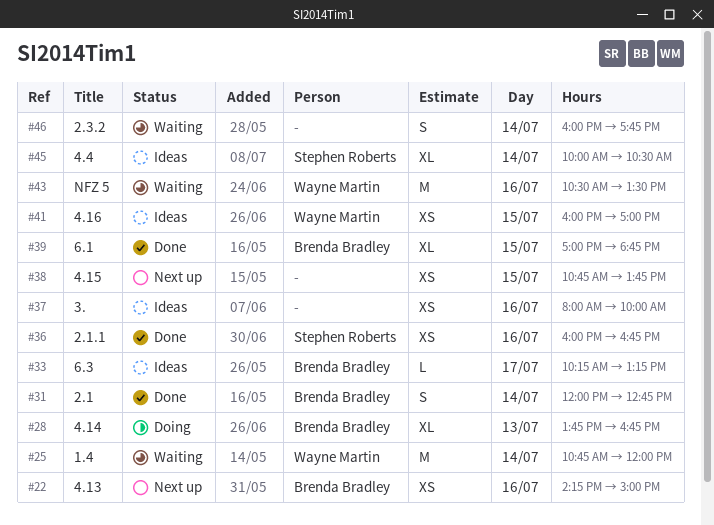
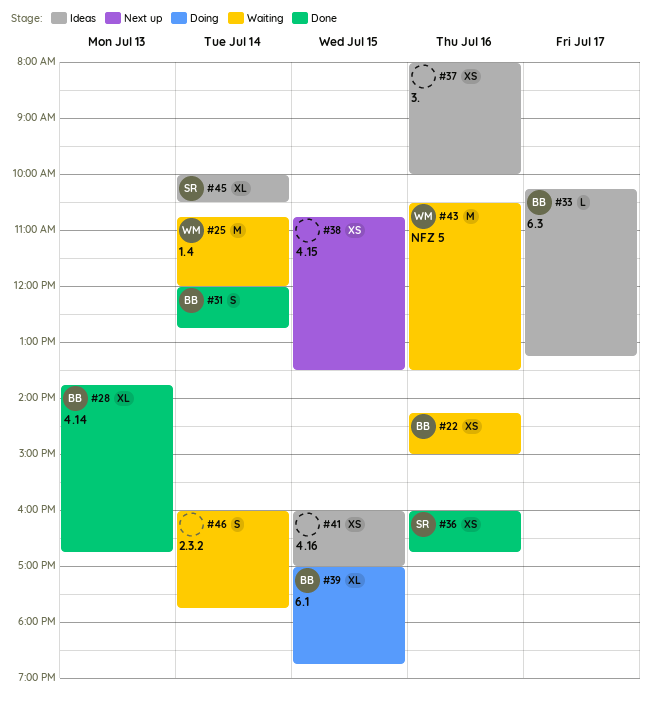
#22, status: Next up -> Waiting
#28, status: Doing -> Done
#38, ends: 13:45 -> 13:30
#39, status: Done -> Doing
#41, owner: Wayne Martin -> none

